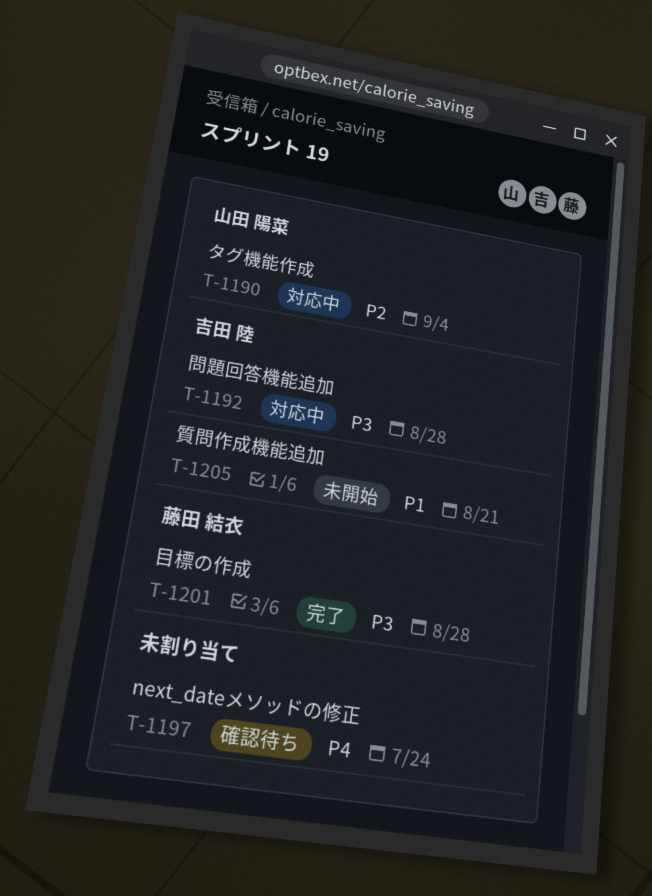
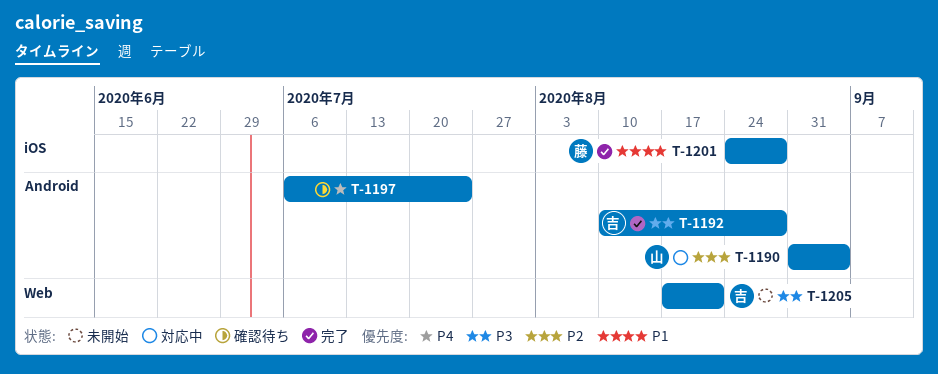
T-1192, status: 対応中 -> 完了
T-1201, priority: P3 -> P1
T-1205, priority: P1 -> P3

